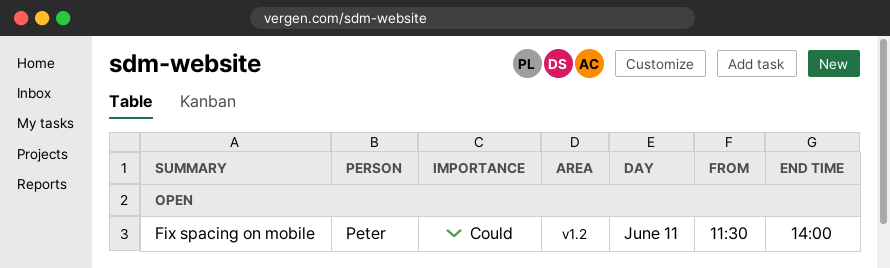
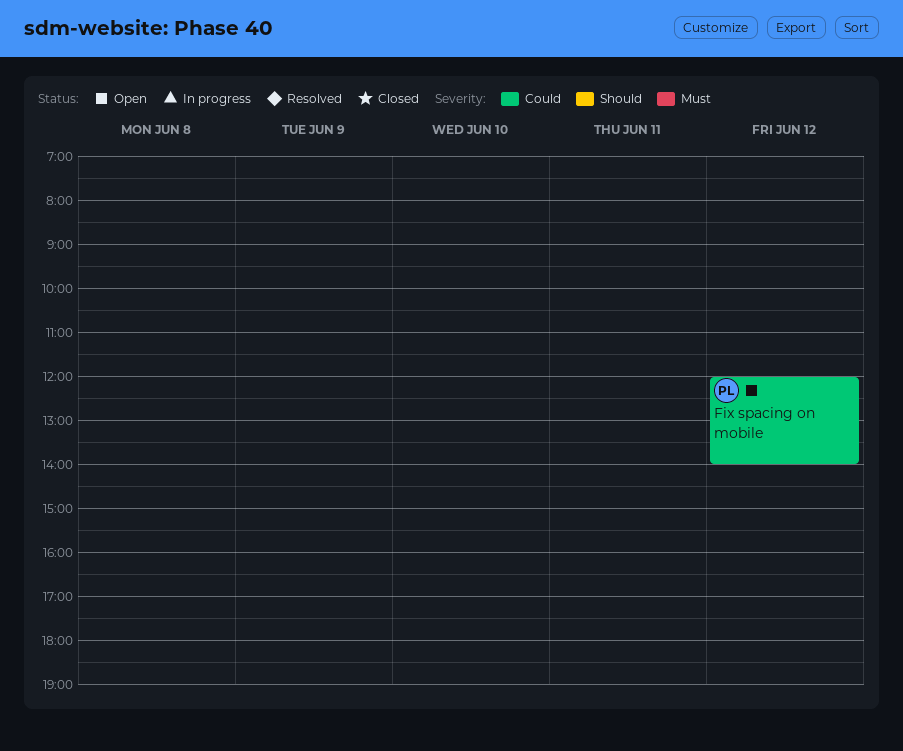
Fix spacing on mobile, day: Jun 11 -> Jun 12
Fix spacing on mobile, begins: 11:30 -> 12:00

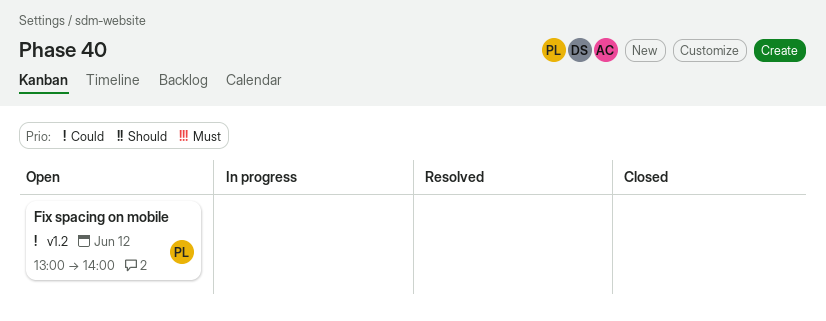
Fix spacing on mobile, begins: 12:00 -> 13:00

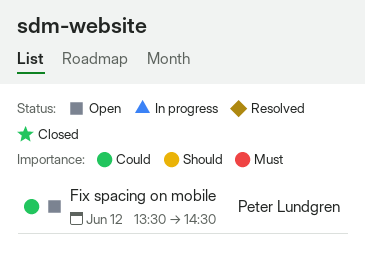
Fix spacing on mobile, begins: 13:00 -> 13:30
Fix spacing on mobile, ends: 14:00 -> 14:30

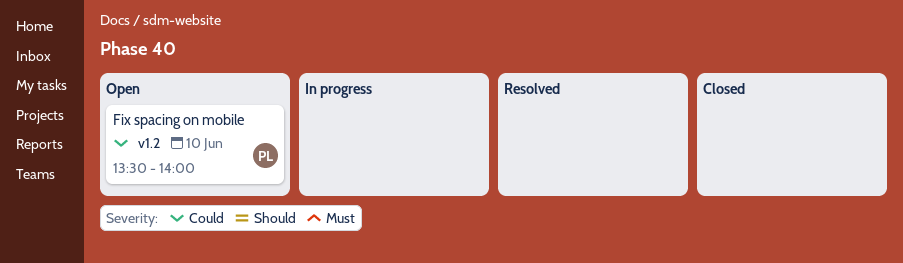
Fix spacing on mobile, day: Jun 12 -> Jun 10
Fix spacing on mobile, ends: 14:30 -> 14:00

